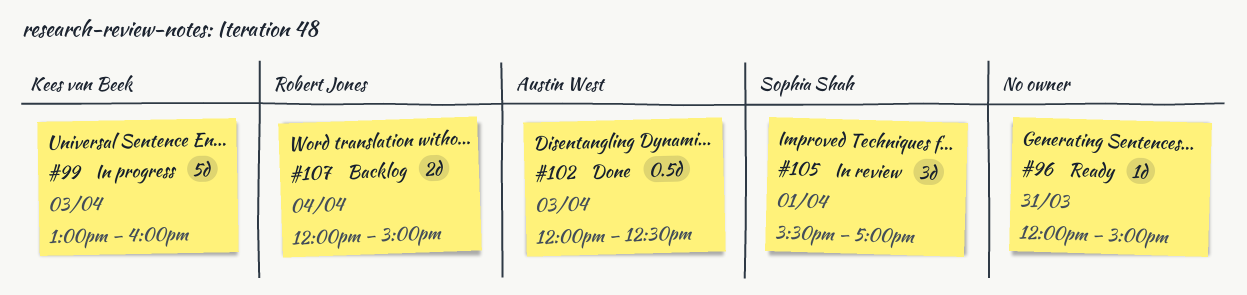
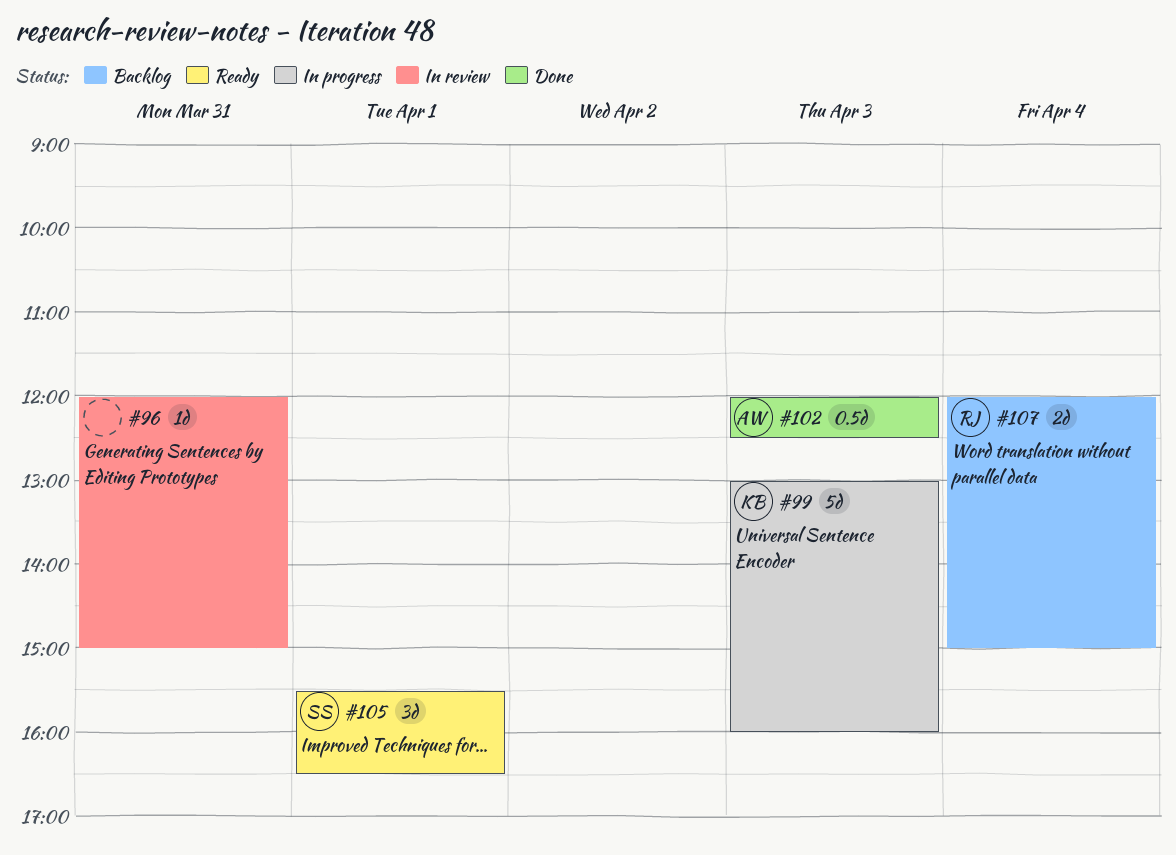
#96, status: Ready -> In review
#105, status: In review -> Ready
#105, ends: 17:00 -> 16:30

